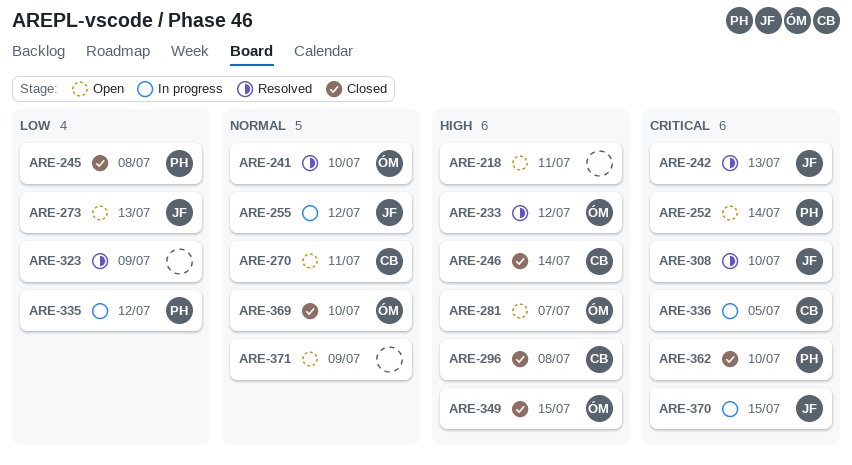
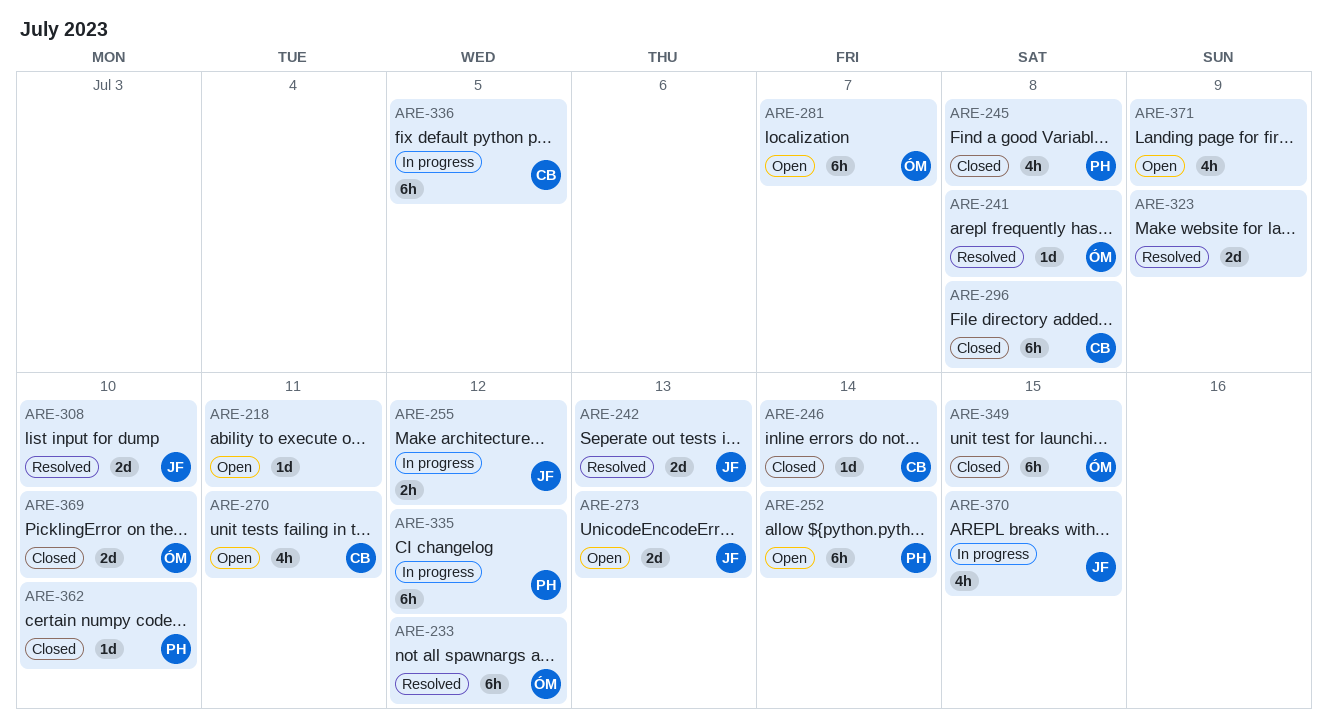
ARE-241, due: Jul 10 -> Jul 8

